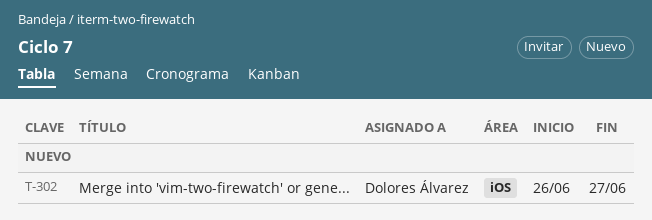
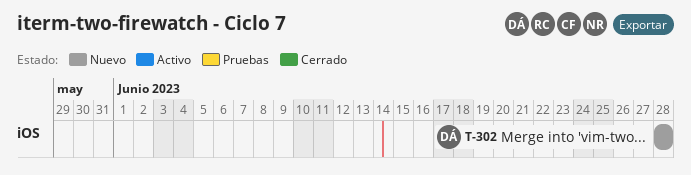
T-302, start: Jun 26 -> Jun 28
T-302, due: Jun 27 -> Jun 28

